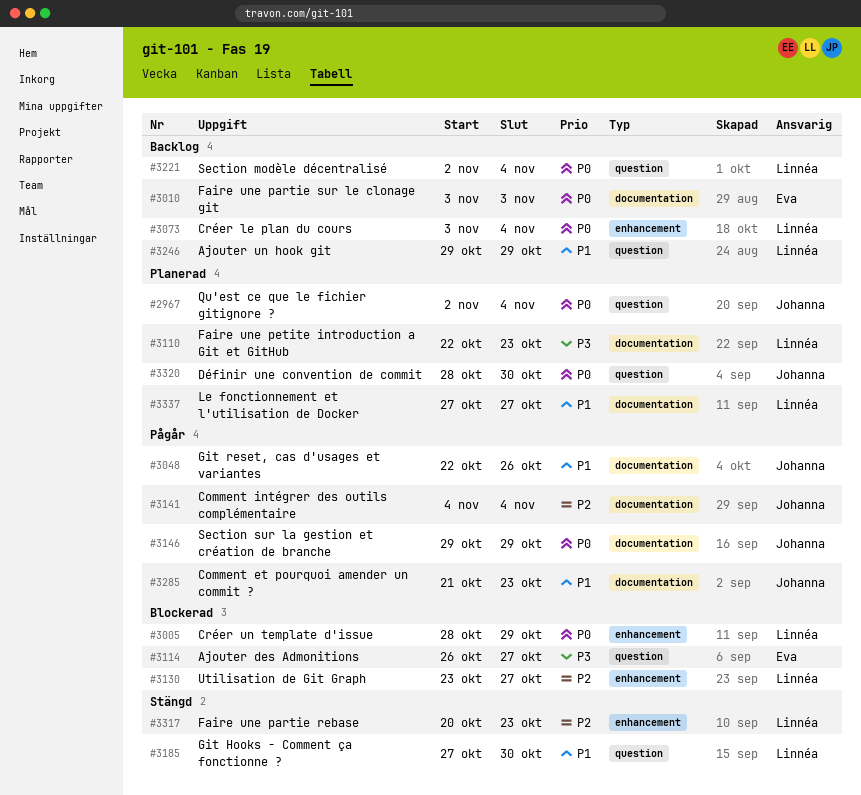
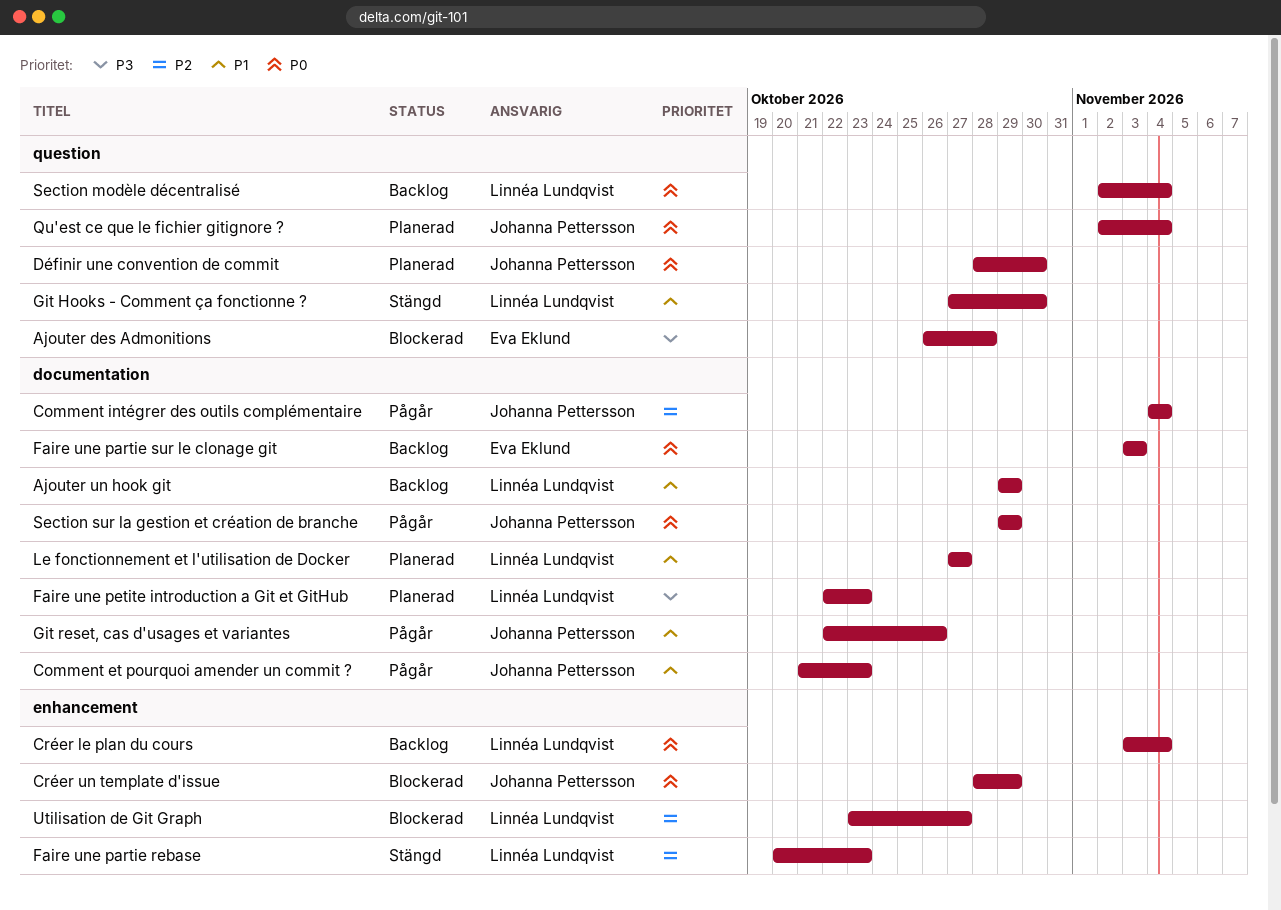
Ajouter des Admonitions, due: Oct 27 -> Oct 28
Ajouter un hook git, label: question -> documentation
Créer un template d'issue, owner: Linnéa Lundqvist -> Johanna Pettersson

